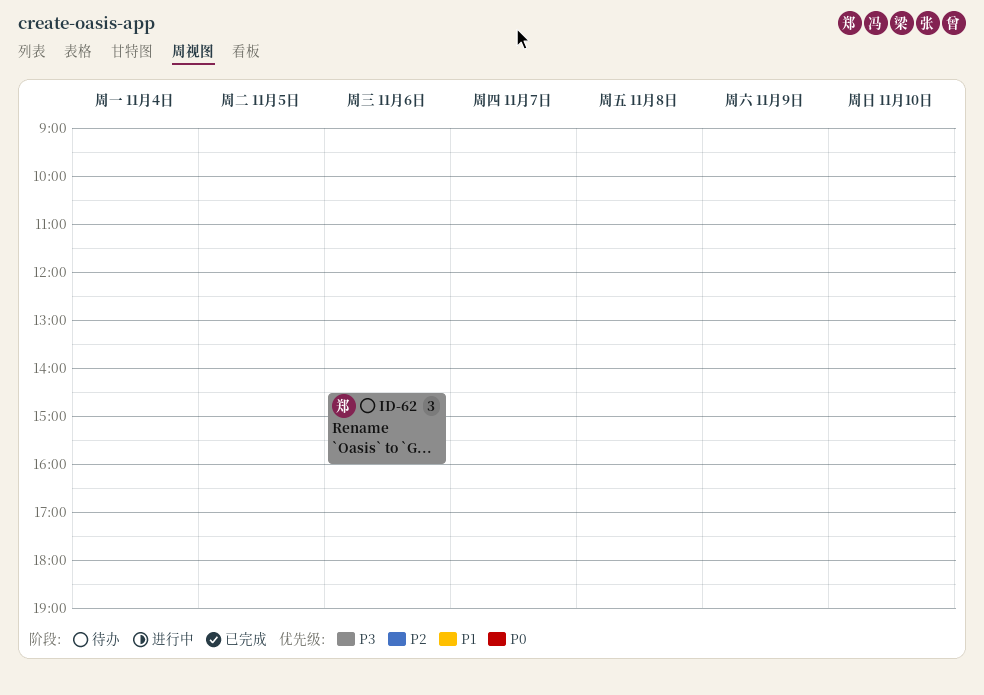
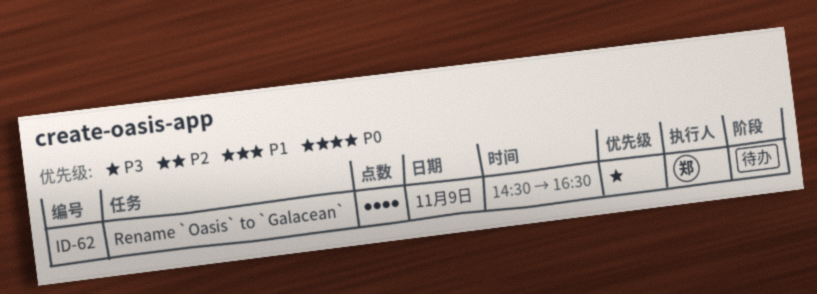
ID-62, estimate: 3 -> 4
ID-62, day: Nov 6 -> Nov 9
ID-62, ends: 16:00 -> 16:30

